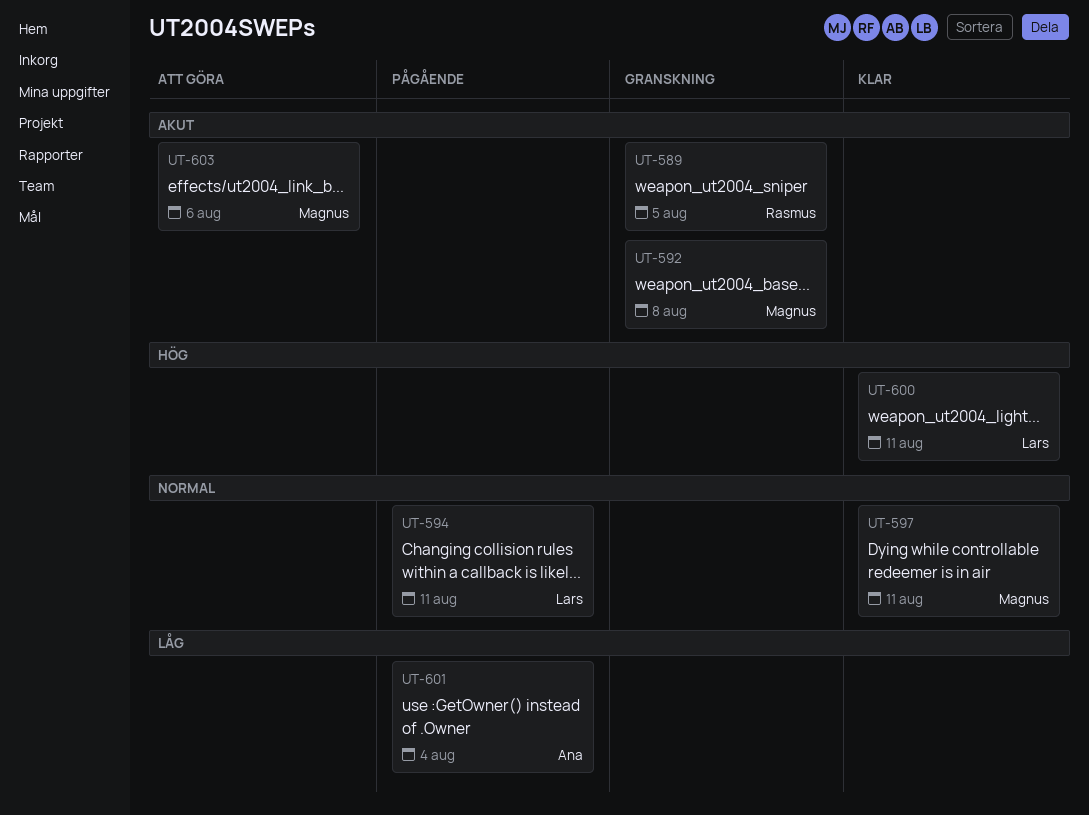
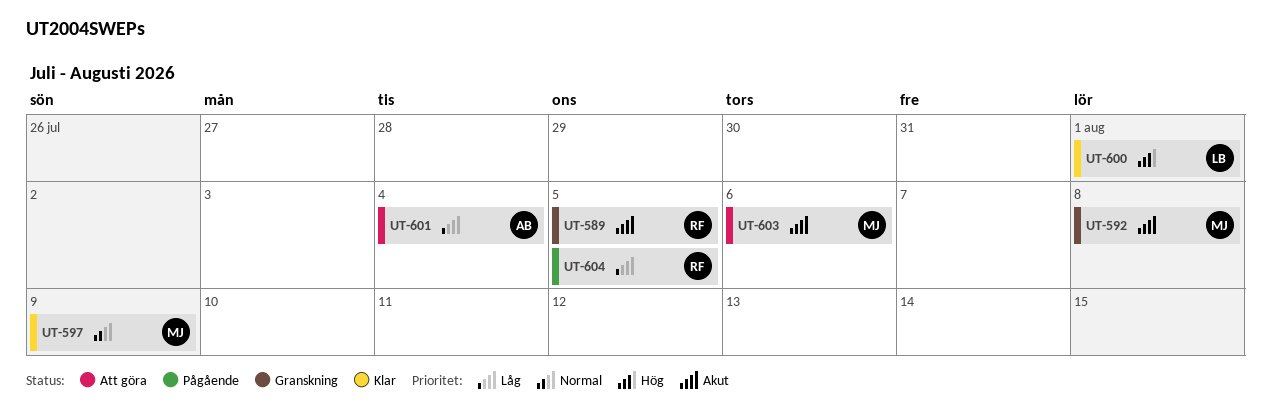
UT-594: present -> none
UT-597, due: Aug 11 -> Aug 9
UT-600, due: Aug 11 -> Aug 1
UT-601, status: Pågående -> Att göra
UT-604: none -> present

